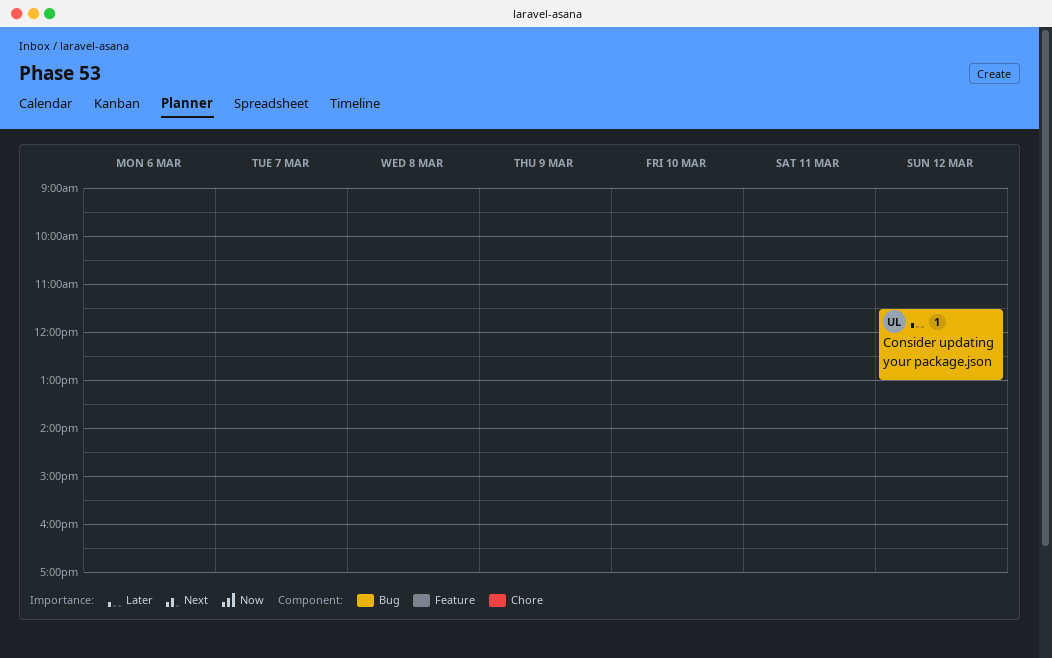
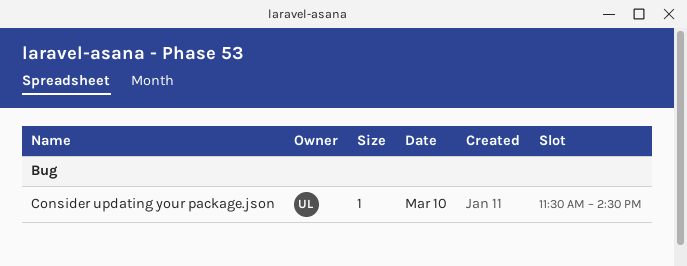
Consider updating your package.json, day: Mar 12 -> Mar 10
Consider updating your package.json, ends: 13:00 -> 14:30

